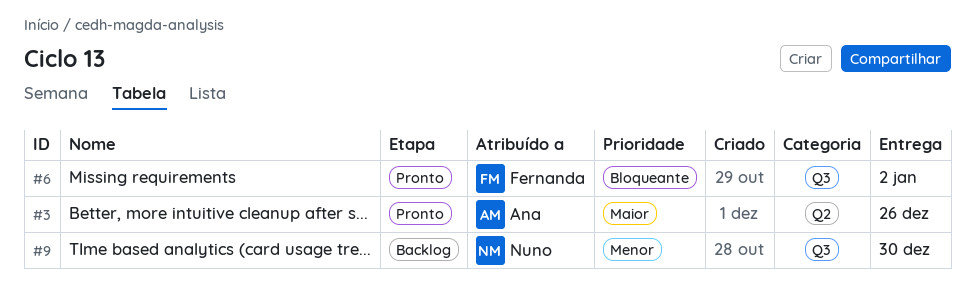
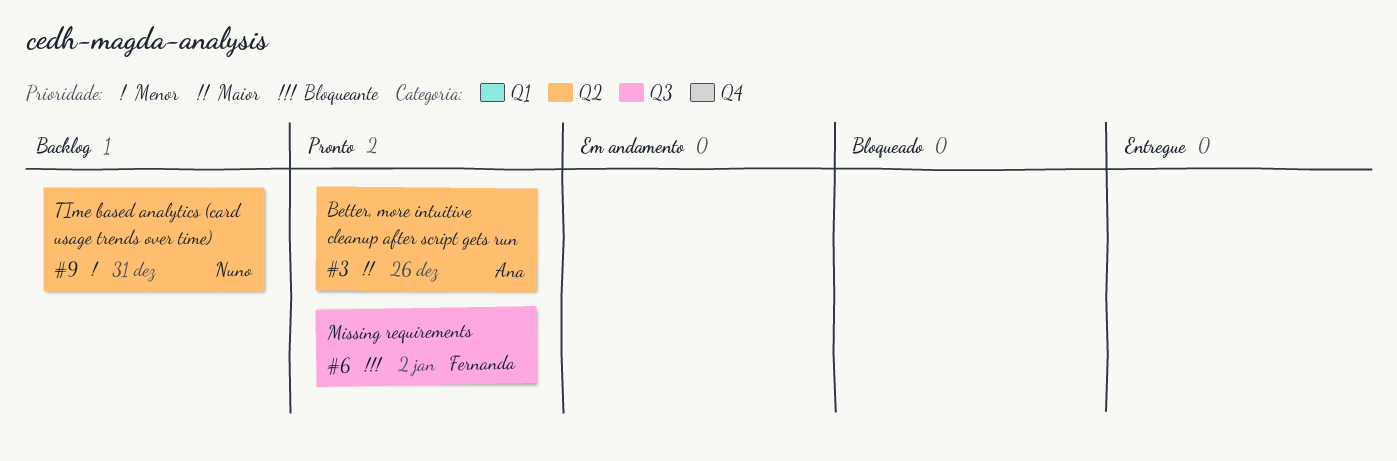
#9, label: Q3 -> Q2
#9, due: Dec 30 -> Dec 31

